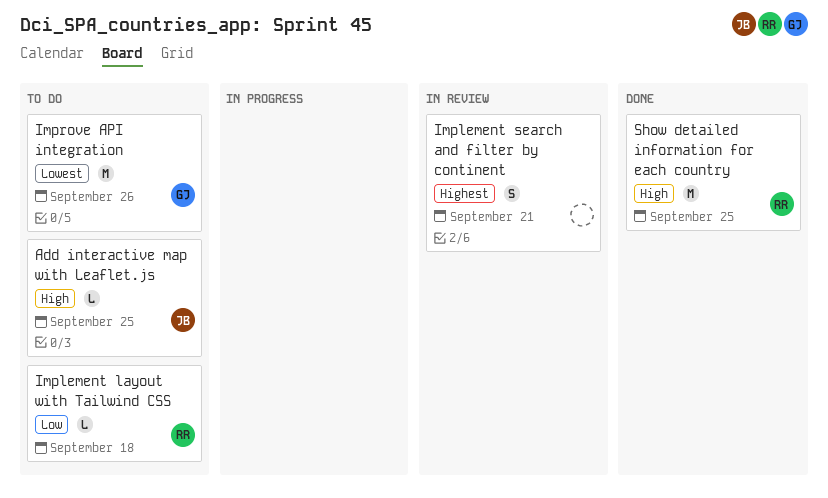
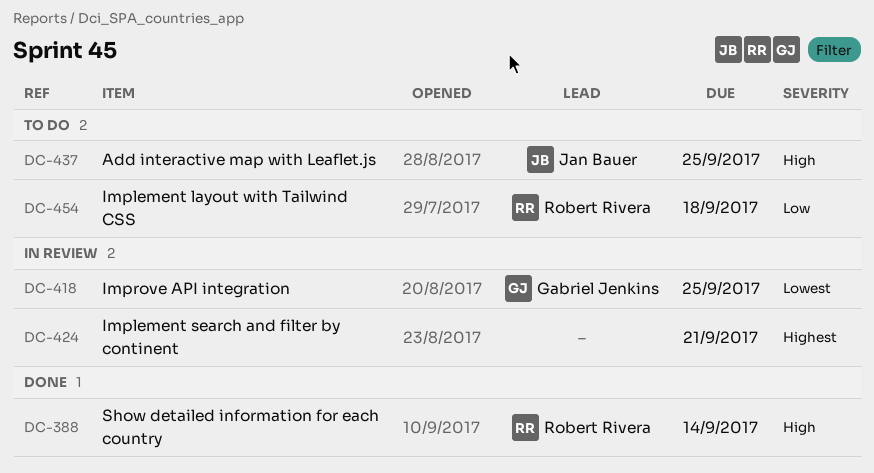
Improve API integration, status: To do -> In review
Improve API integration, due: Sep 26 -> Sep 25
Show detailed information for each country, due: Sep 25 -> Sep 14

